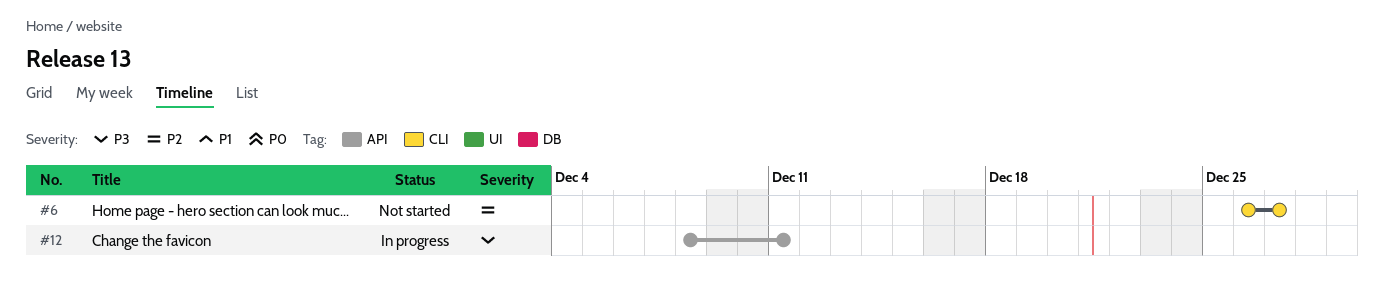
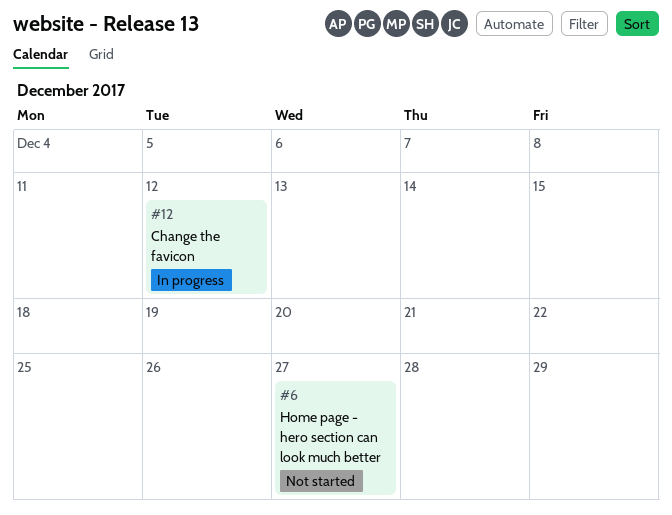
#12, due: Dec 11 -> Dec 12

